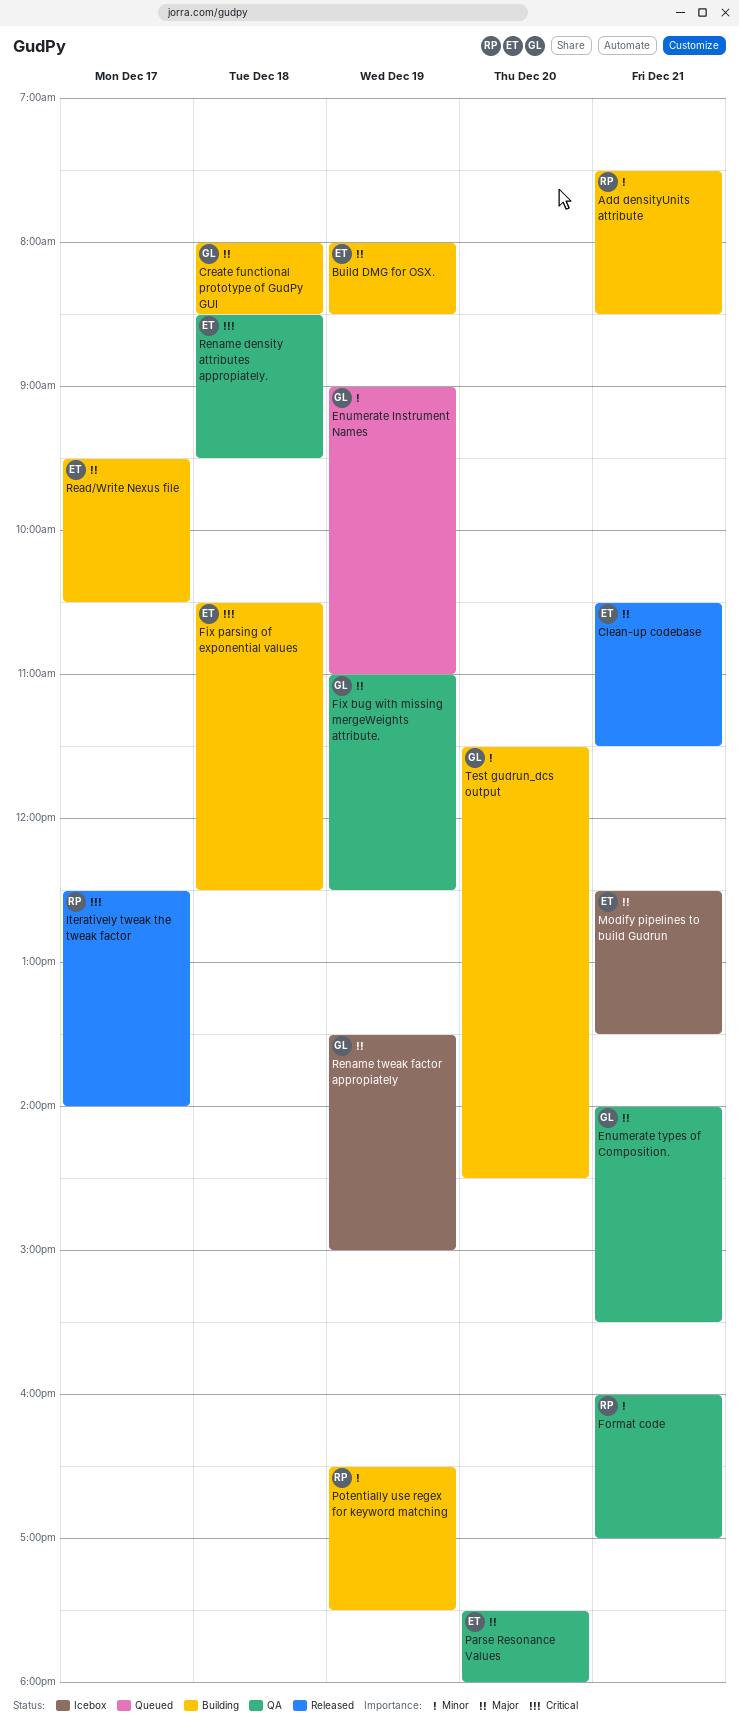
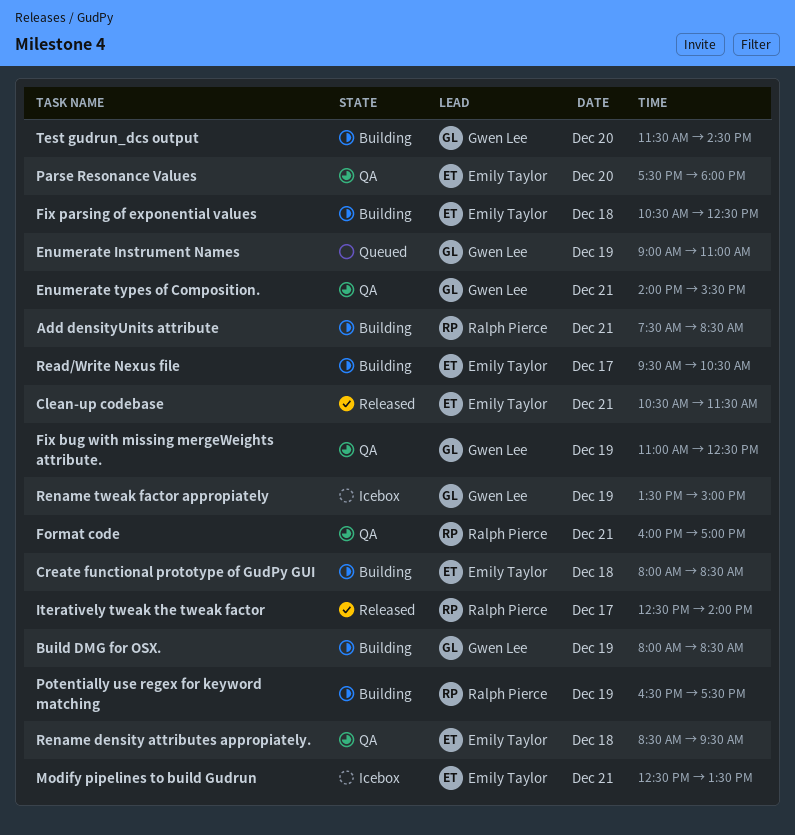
Build DMG for OSX., owner: Emily Taylor -> Gwen Lee
Create functional prototype of GudPy GUI, owner: Gwen Lee -> Emily Taylor

